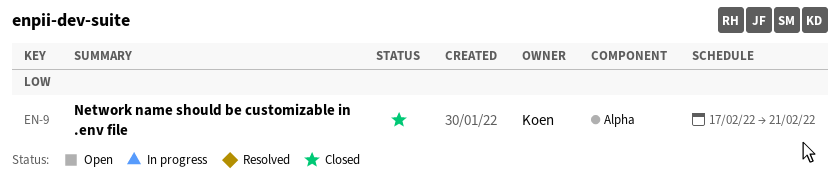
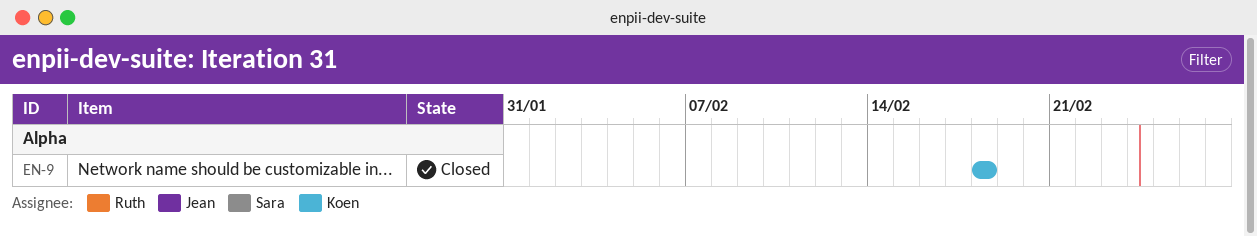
EN-9, start: Feb 17 -> Feb 18
EN-9, due: Feb 21 -> Feb 18

